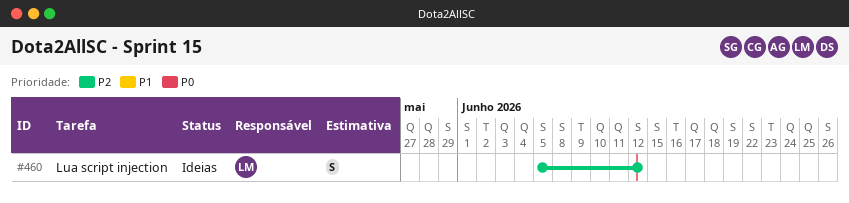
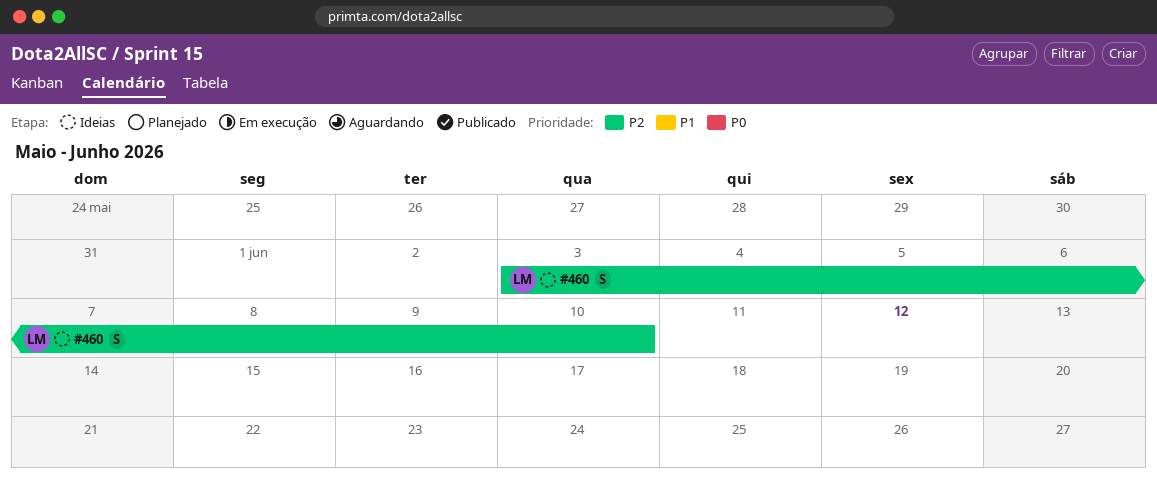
#460, start: Jun 5 -> Jun 3
#460, due: Jun 12 -> Jun 10

